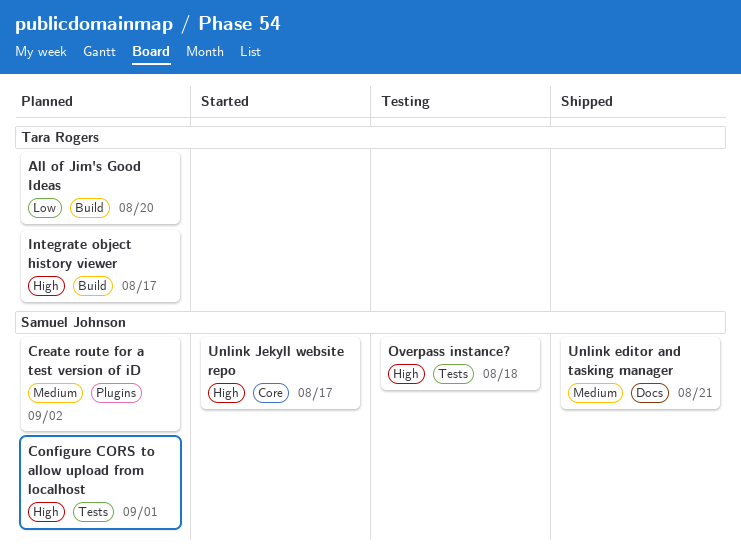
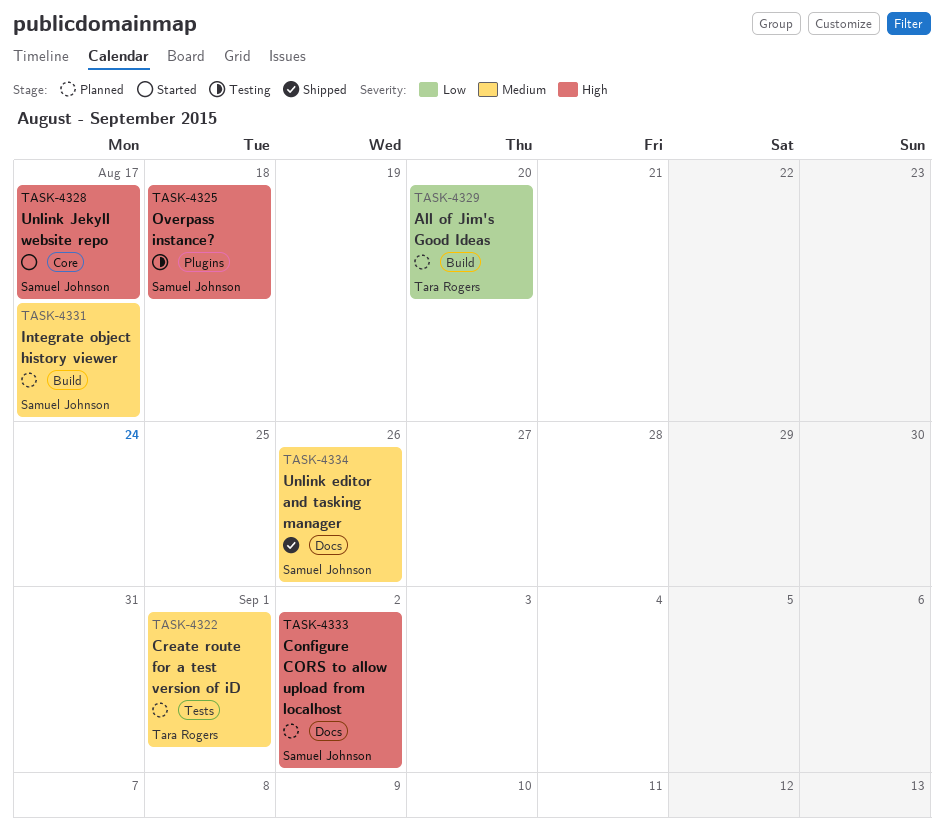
Configure CORS to allow upload from localhost, label: Tests -> Docs
Configure CORS to allow upload from localhost, due: Sep 1 -> Sep 2
Create route for a test version of iD, owner: Samuel Johnson -> Tara Rogers
Create route for a test version of iD, label: Plugins -> Tests
Create route for a test version of iD, due: Sep 2 -> Sep 1
Integrate object history viewer, owner: Tara Rogers -> Samuel Johnson
Integrate object history viewer, priority: High -> Medium
Overpass instance?, label: Tests -> Plugins
Unlink editor and tasking manager, due: Aug 21 -> Aug 26

